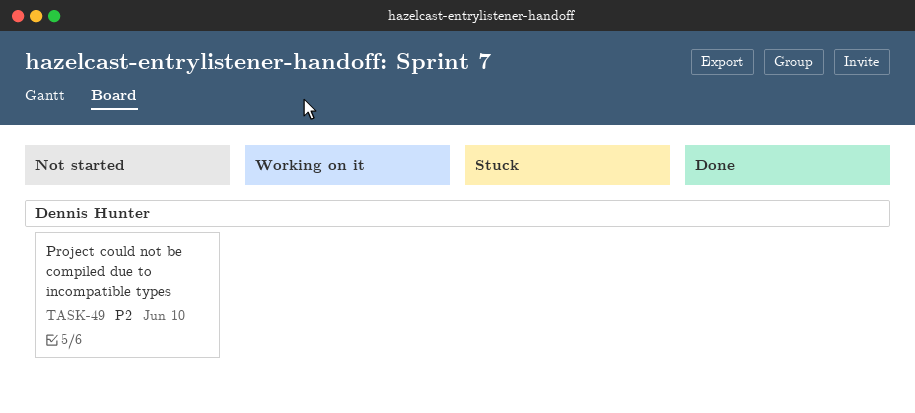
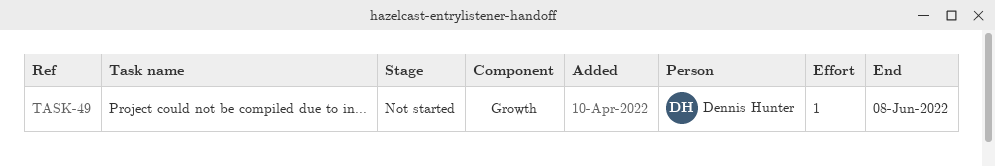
TASK-49, due: Jun 10 -> Jun 8

